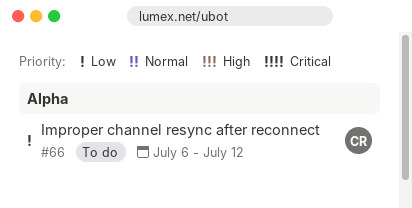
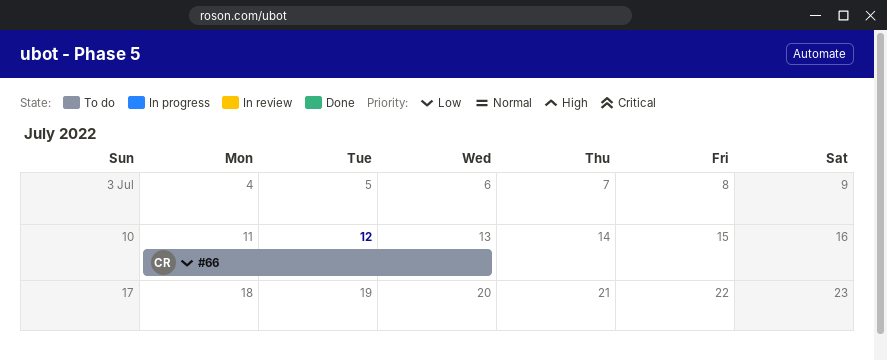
#66, start: Jul 6 -> Jul 11
#66, due: Jul 12 -> Jul 13

